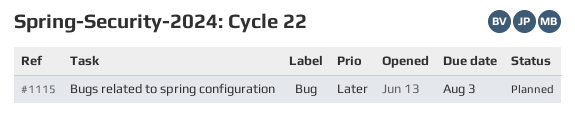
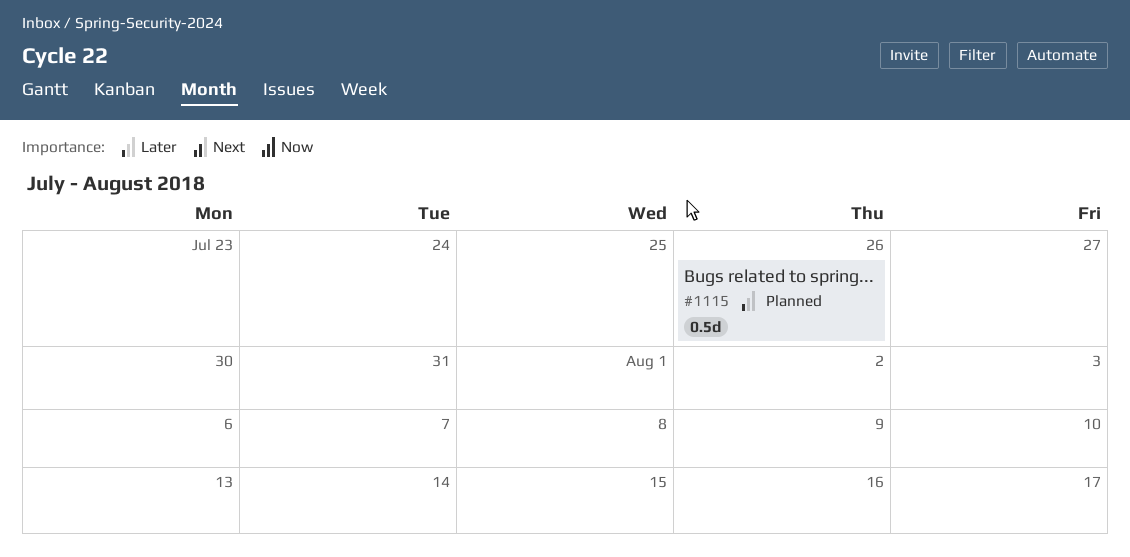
#1115, due: Aug 3 -> Jul 26

